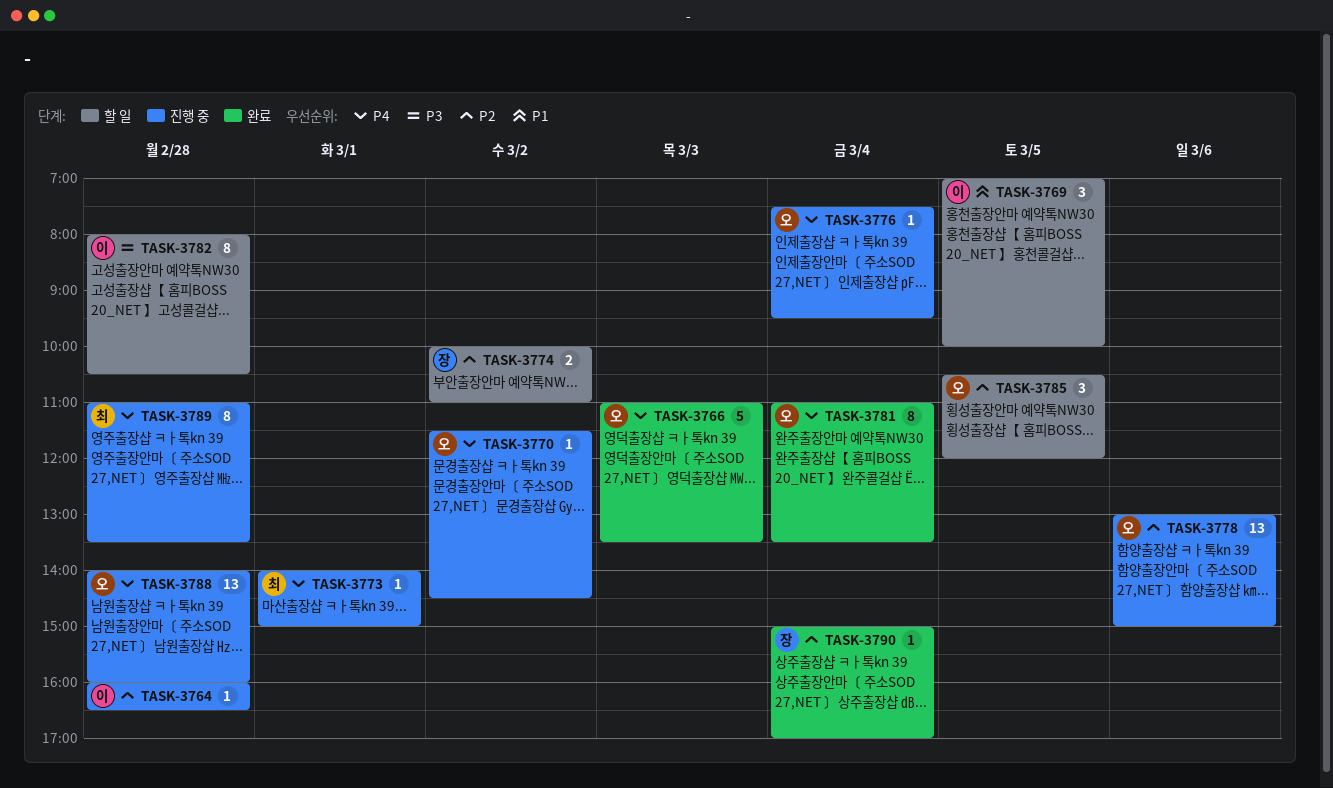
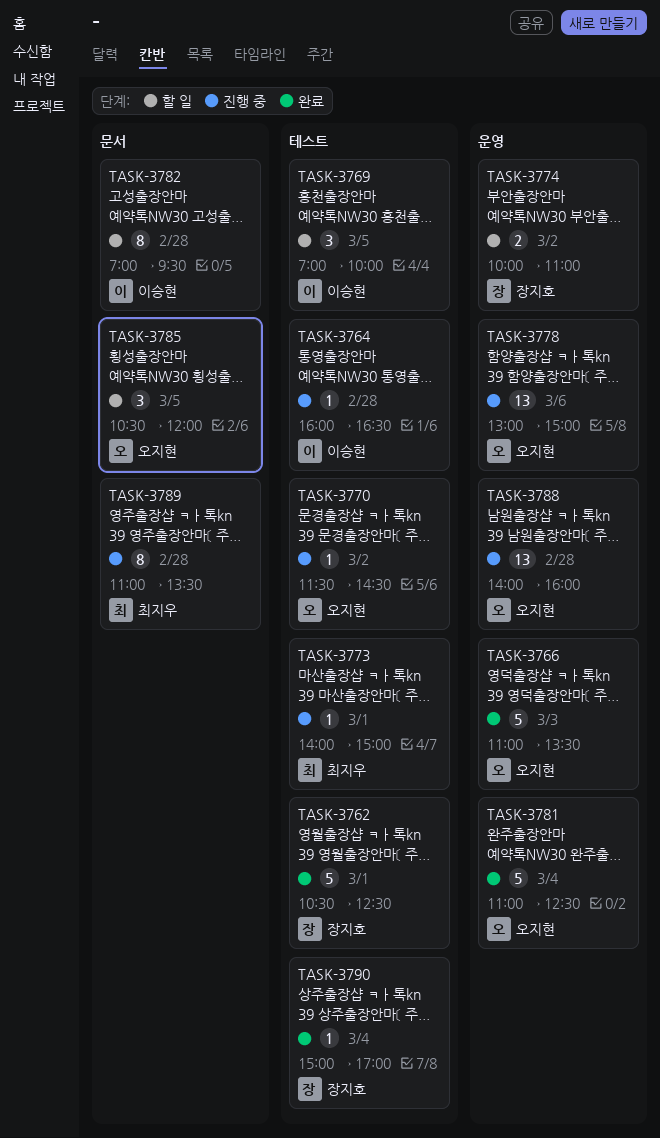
TASK-3762: none -> present
TASK-3776: present -> none
TASK-3781, estimate: 8 -> 5
TASK-3781, ends: 13:30 -> 12:30
TASK-3782, begins: 08:00 -> 07:00
TASK-3782, ends: 10:30 -> 09:30

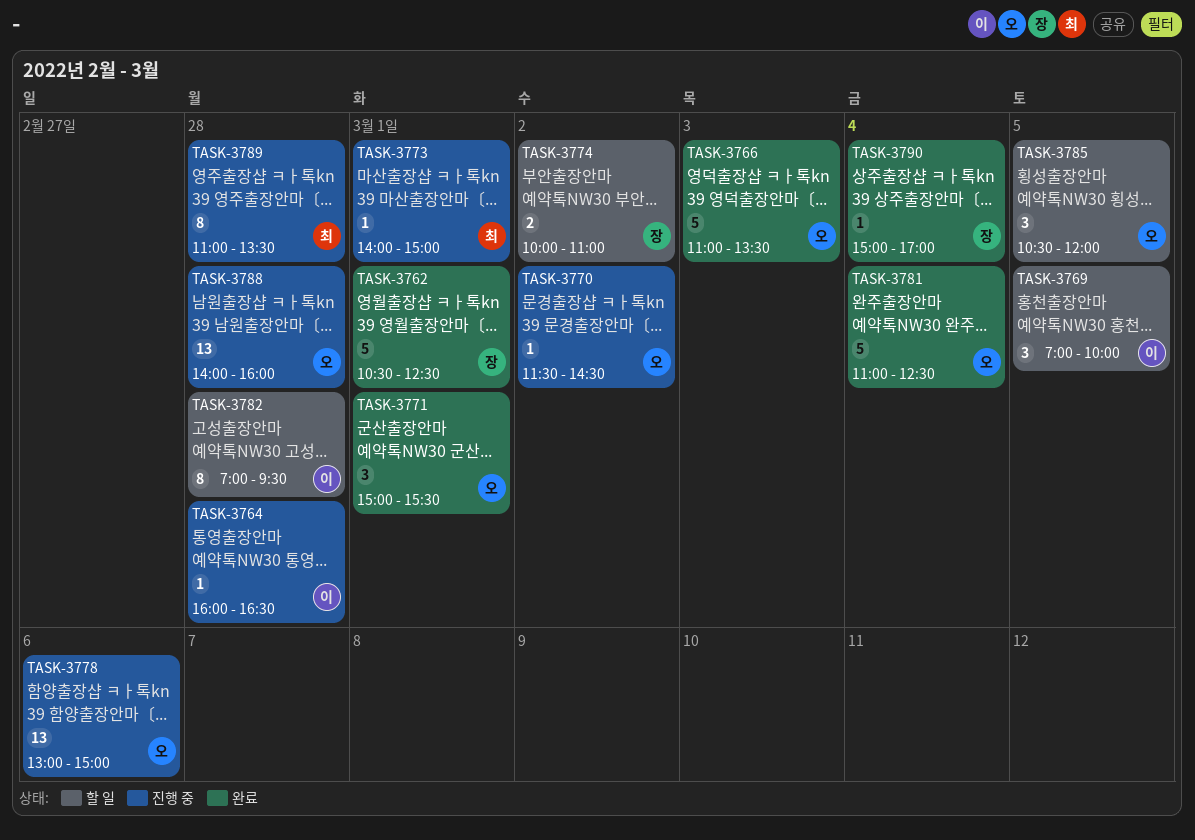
TASK-3771: none -> present

